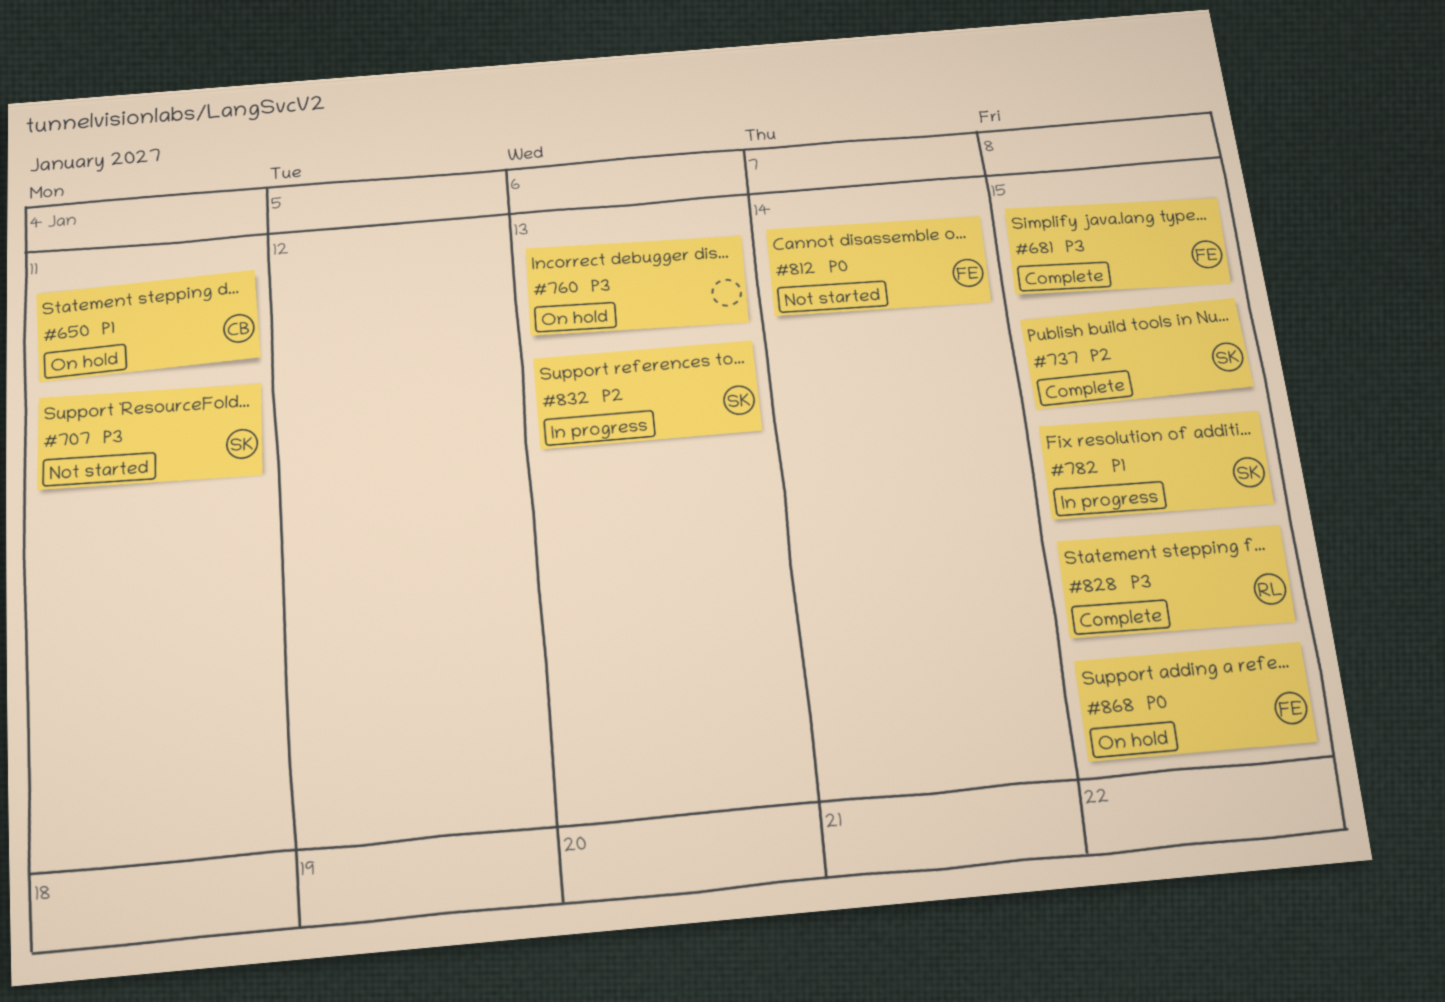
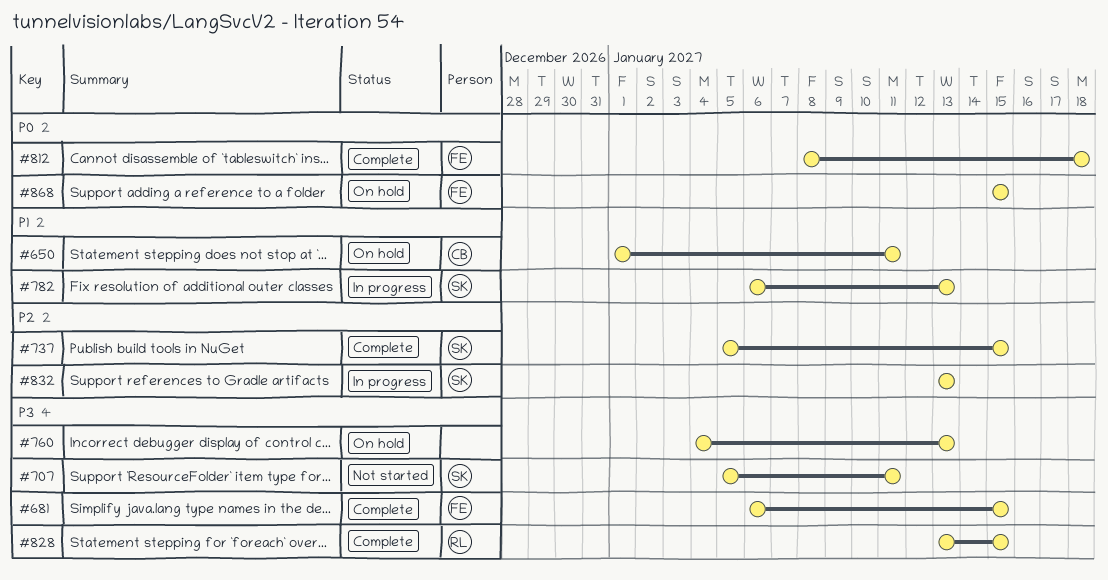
#782, due: Jan 15 -> Jan 13
#812, status: Not started -> Complete
#812, due: Jan 14 -> Jan 18

